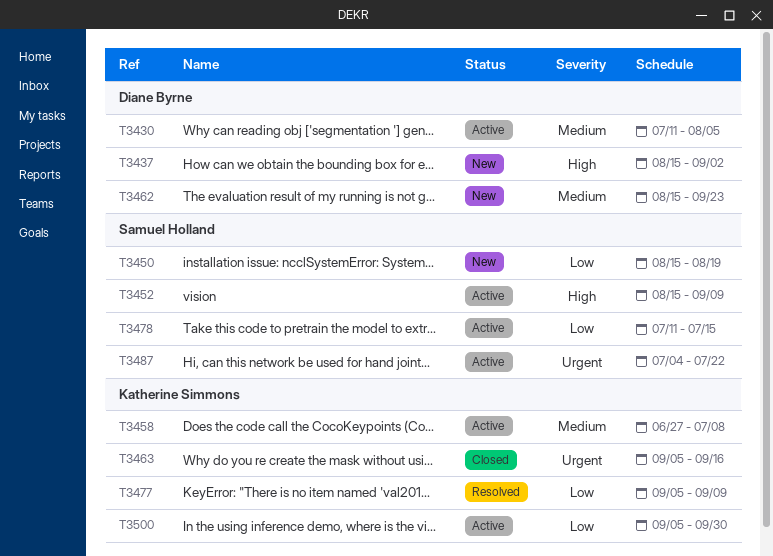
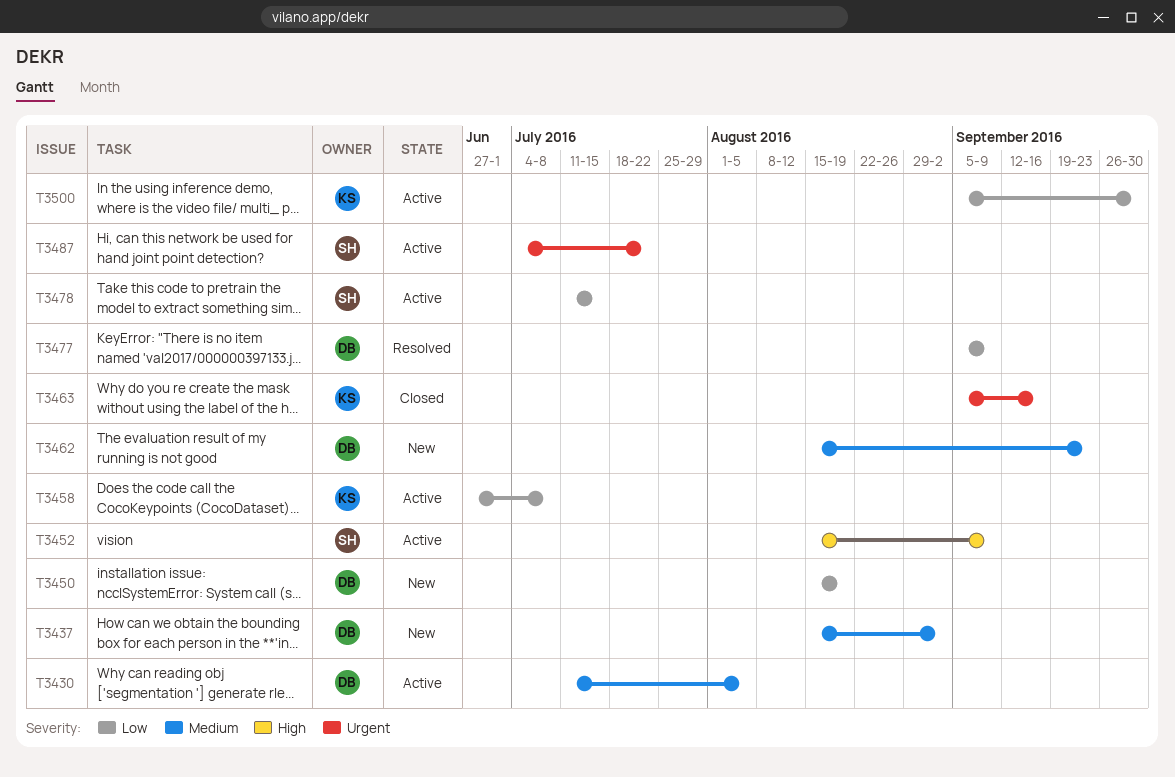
T3437, priority: High -> Medium
T3450, owner: Samuel Holland -> Diane Byrne
T3458, priority: Medium -> Low
T3477, owner: Katherine Simmons -> Diane Byrne

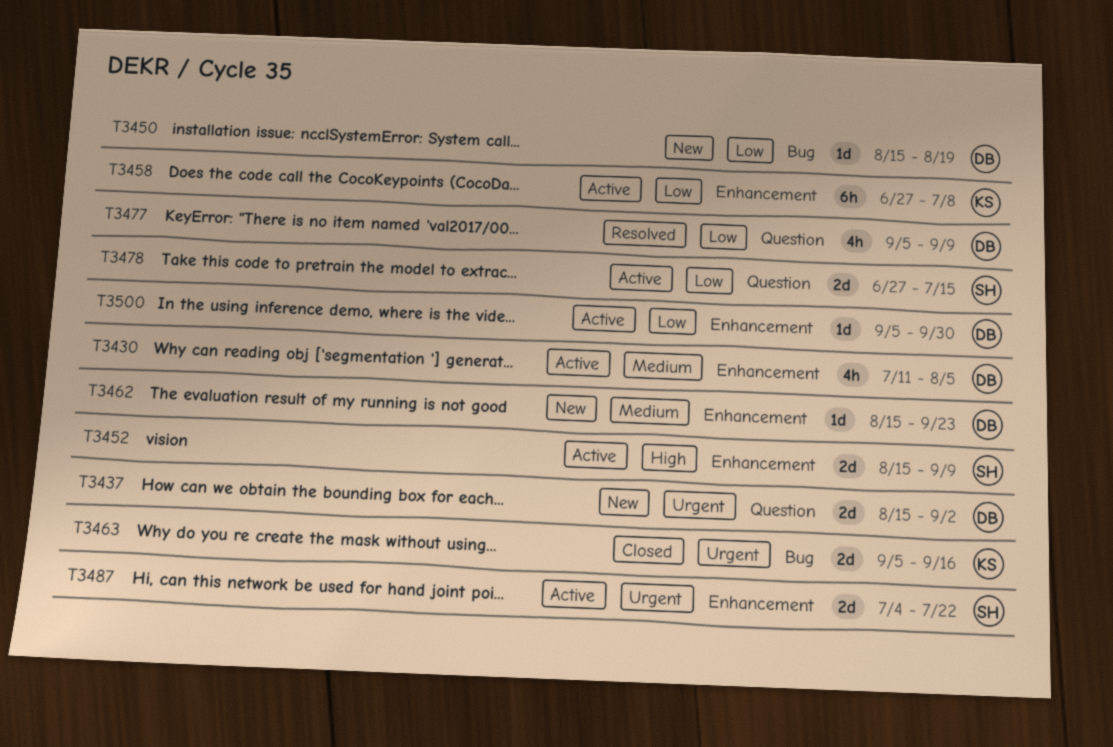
T3437, priority: Medium -> Urgent
T3478, start: Jul 11 -> Jun 27
T3500, owner: KS -> DB

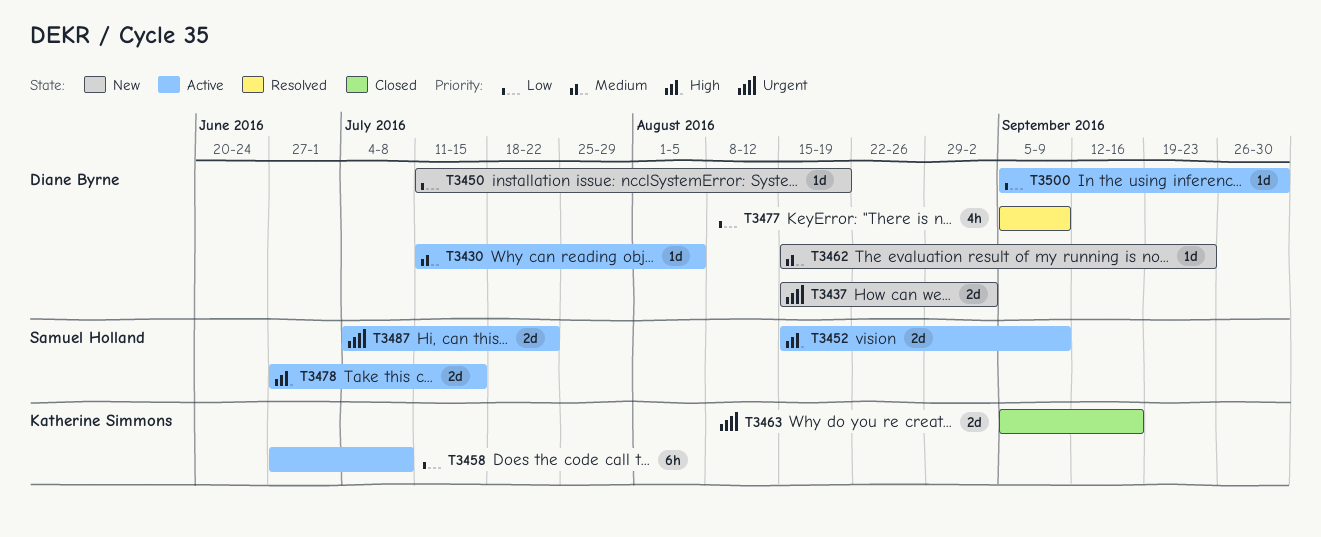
T3430, estimate: 4h -> 1d
T3450, start: Aug 15 -> Jul 11
T3478, priority: Low -> High

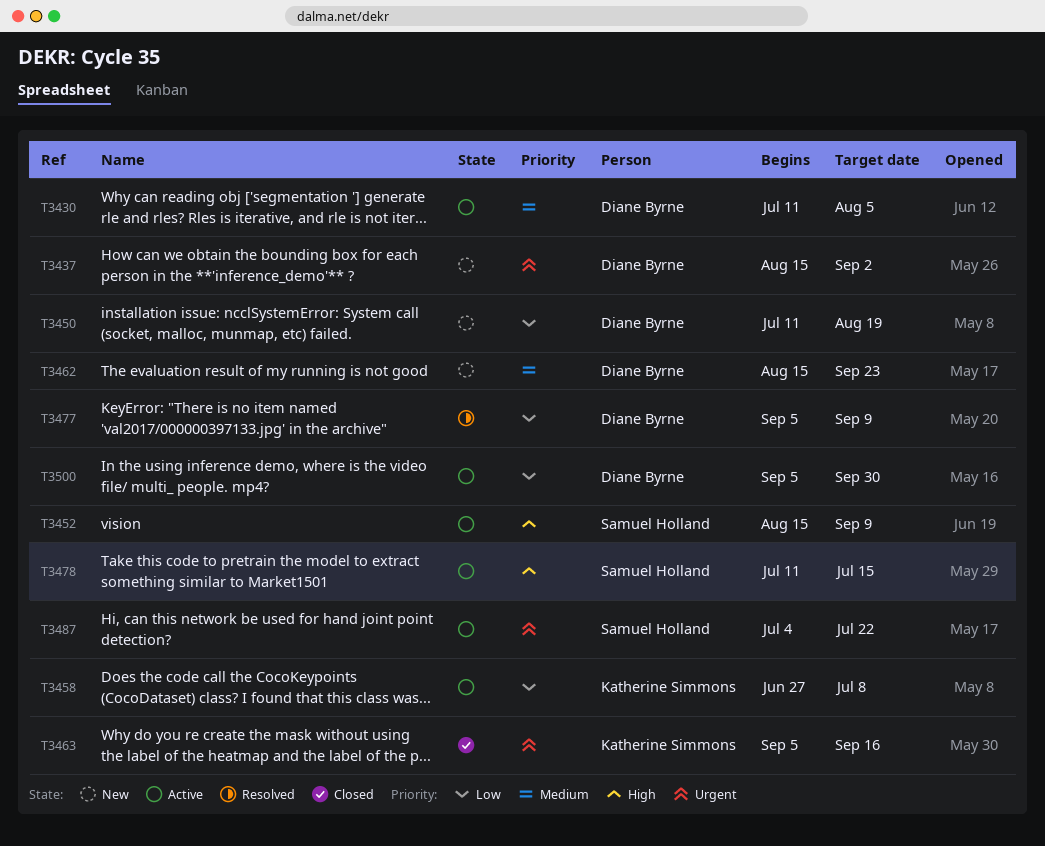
T3478, start: Jun 27 -> Jul 11

